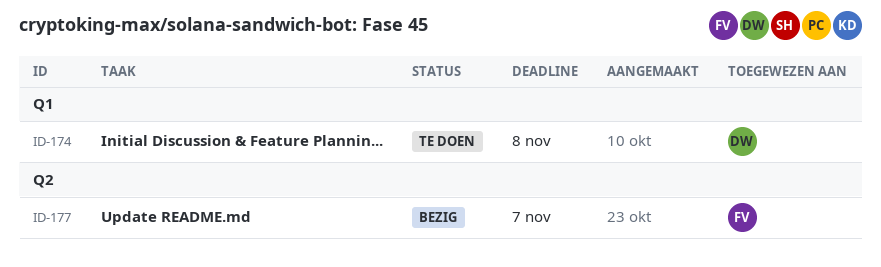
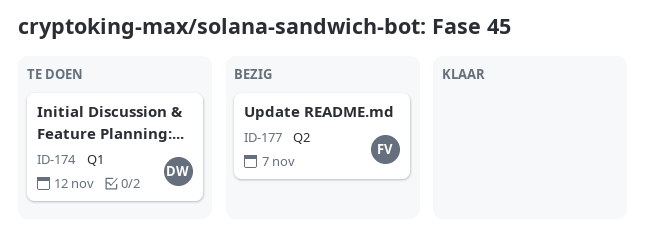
ID-174, due: Nov 8 -> Nov 12

